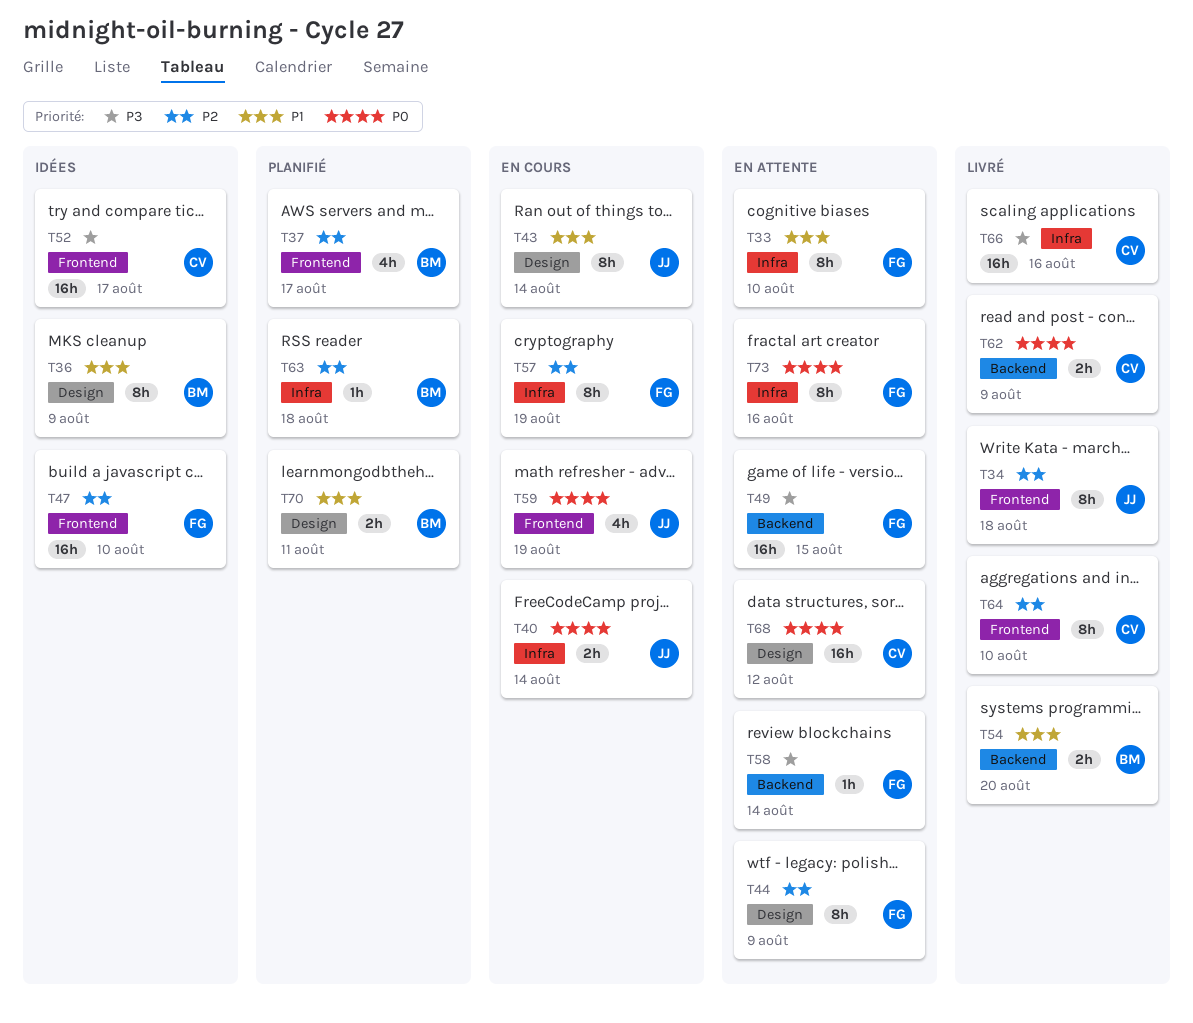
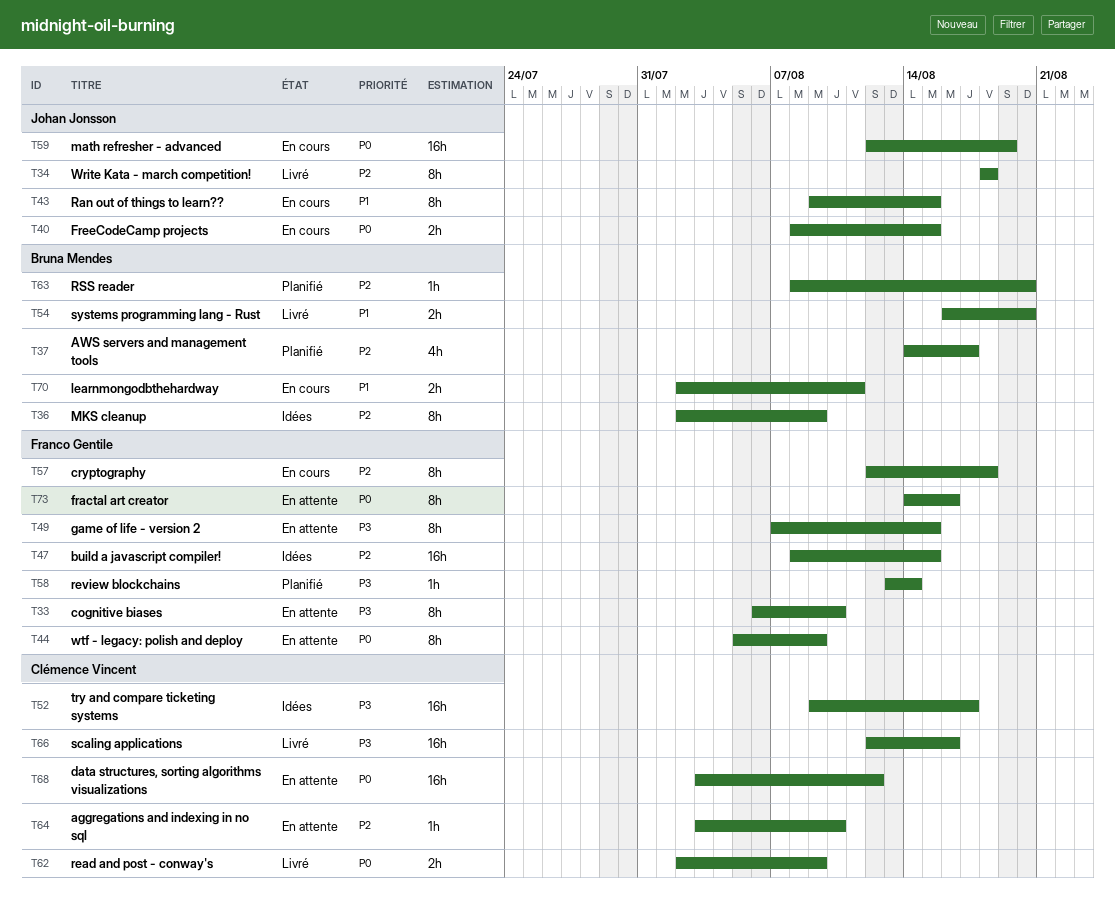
T33, priority: P1 -> P3
T36, priority: P1 -> P2
T40, due: Aug 14 -> Aug 15
T43, due: Aug 14 -> Aug 15
T44, priority: P2 -> P0
T47, due: Aug 10 -> Aug 15
T49, estimate: 16h -> 8h
T57, due: Aug 19 -> Aug 18
T58, status: En attente -> Planifié
T59, estimate: 4h -> 16h
T63, due: Aug 18 -> Aug 20
T64, status: Livré -> En attente
T64, estimate: 8h -> 1h
T70, status: Planifié -> En cours

